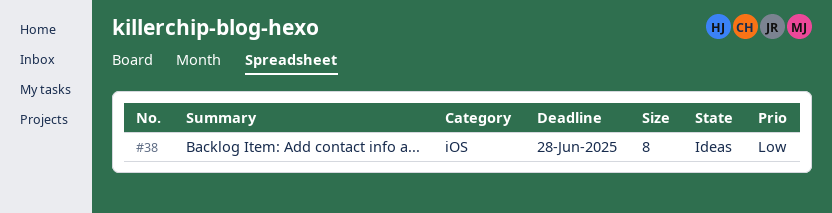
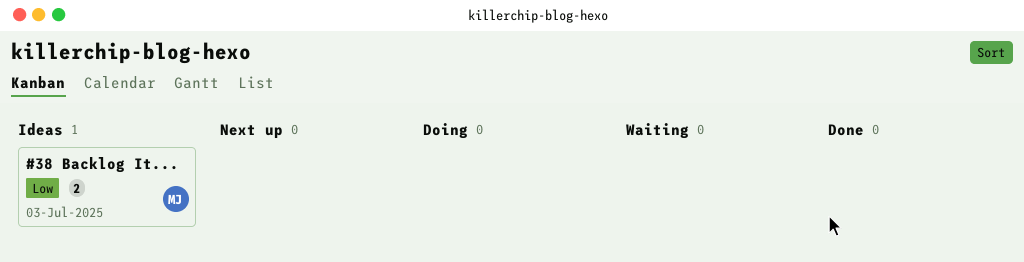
#38, estimate: 8 -> 2
#38, due: Jun 28 -> Jul 3

